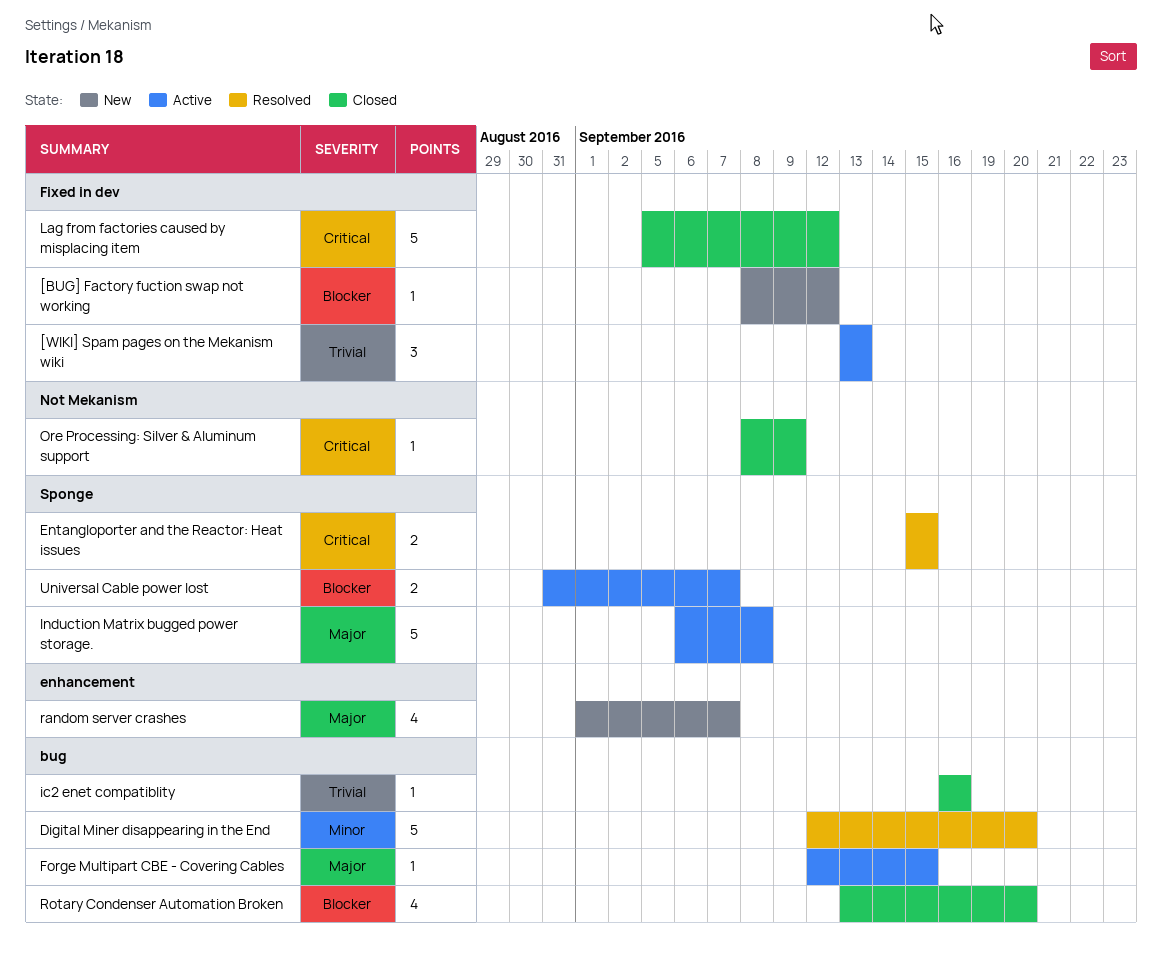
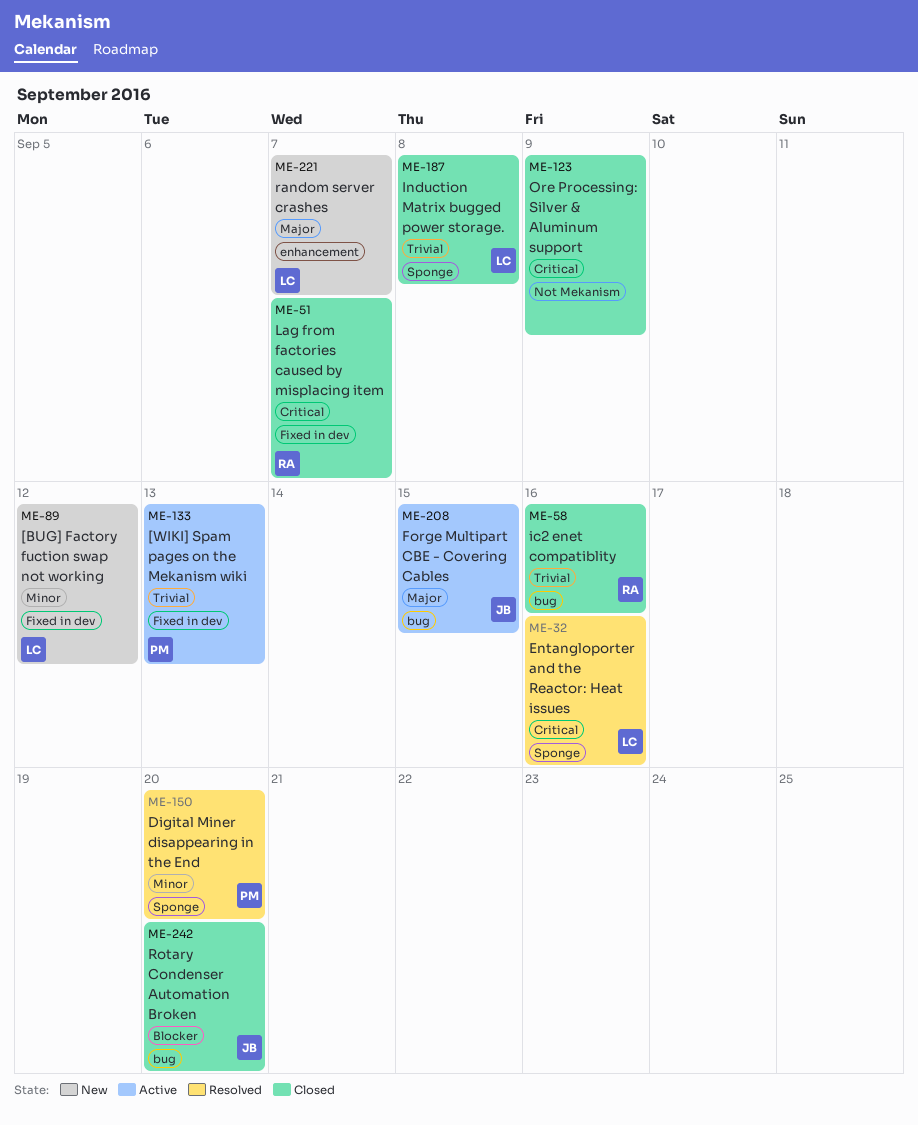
[BUG] Factory fuction swap not working, priority: Blocker -> Minor
Digital Miner disappearing in the End, label: bug -> Sponge
Entangloporter and the Reactor: Heat issues, due: Sep 15 -> Sep 16
Induction Matrix bugged power storage., status: Active -> Closed
Induction Matrix bugged power storage., priority: Major -> Trivial
Lag from factories caused by misplacing item, due: Sep 12 -> Sep 7
Universal Cable power lost: present -> none

